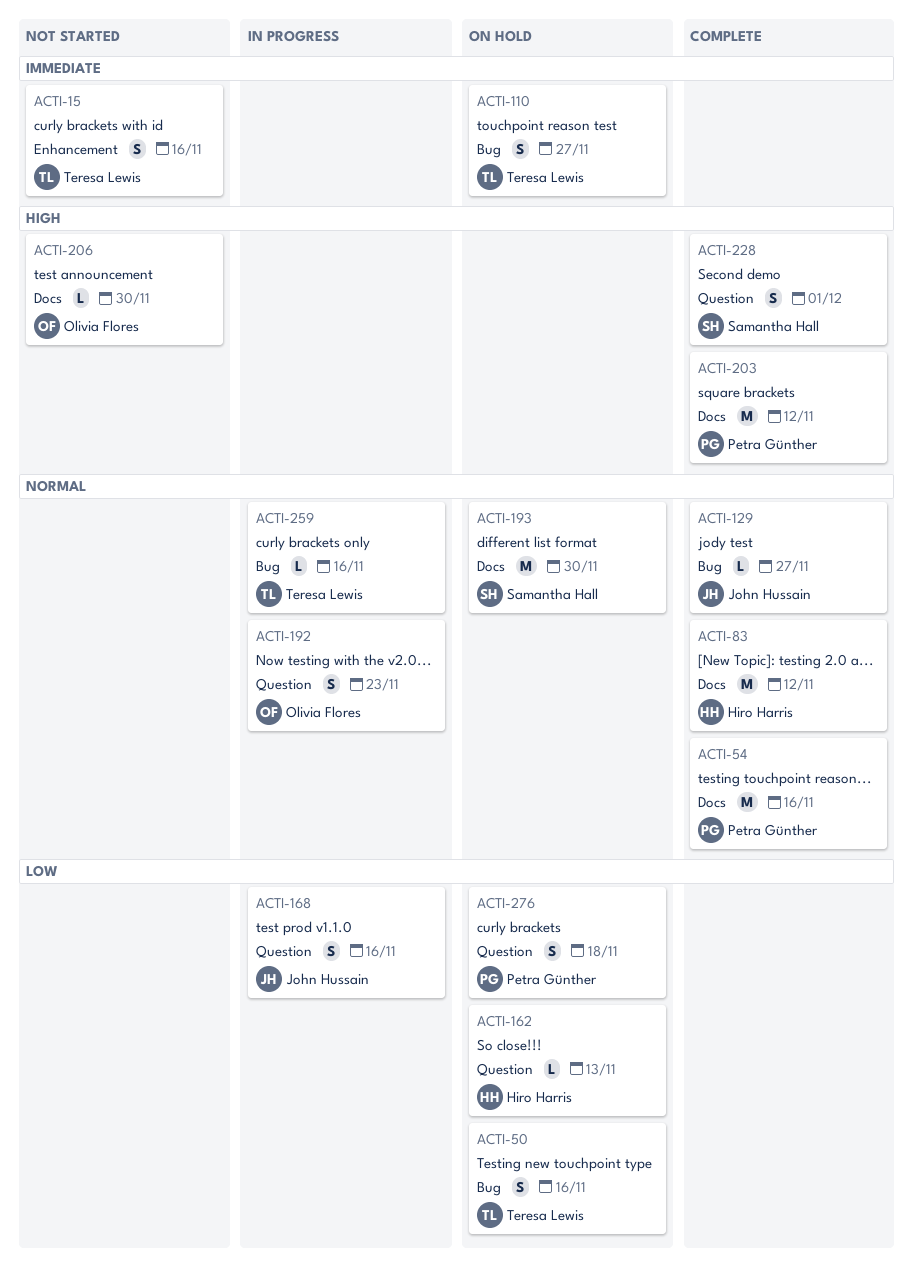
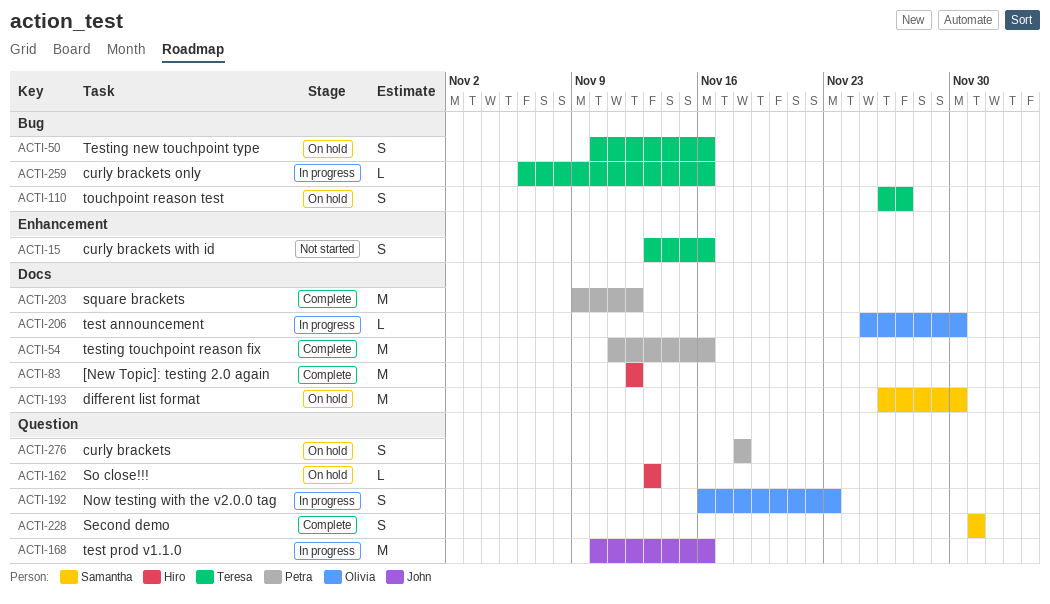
ACTI-129: present -> none
ACTI-168, estimate: S -> M
ACTI-206, status: Not started -> In progress

